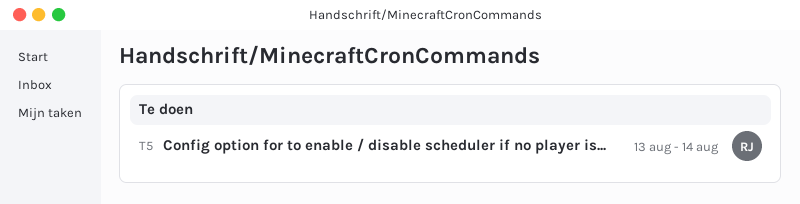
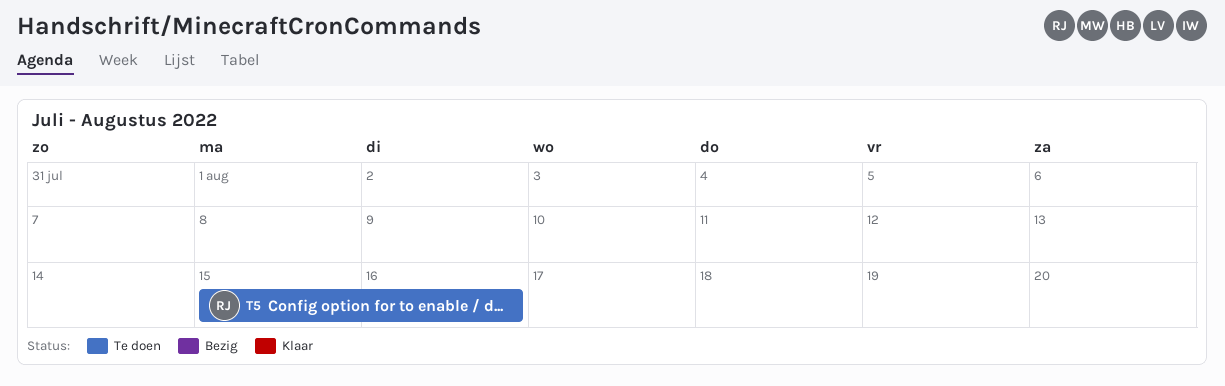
T5, start: Aug 13 -> Aug 15
T5, due: Aug 14 -> Aug 16

